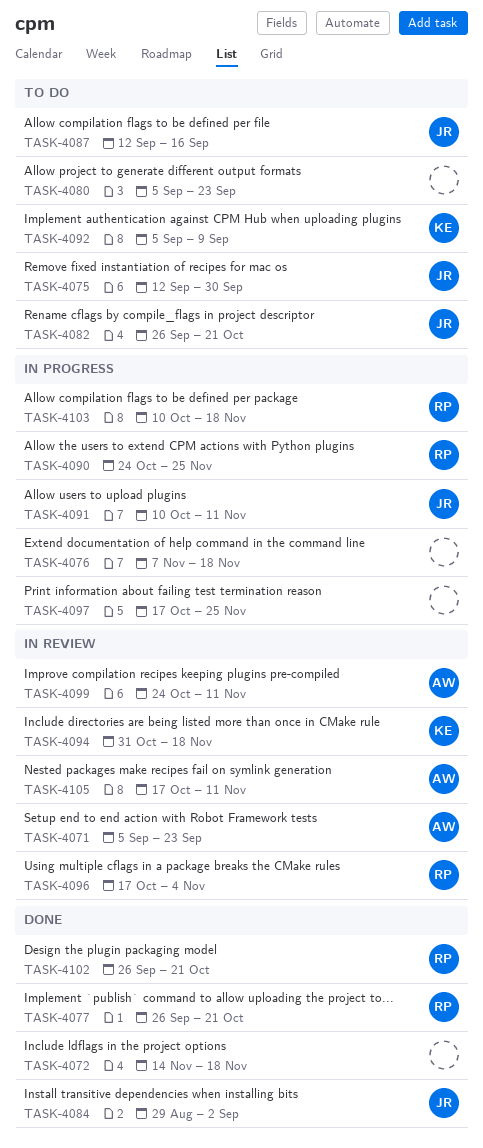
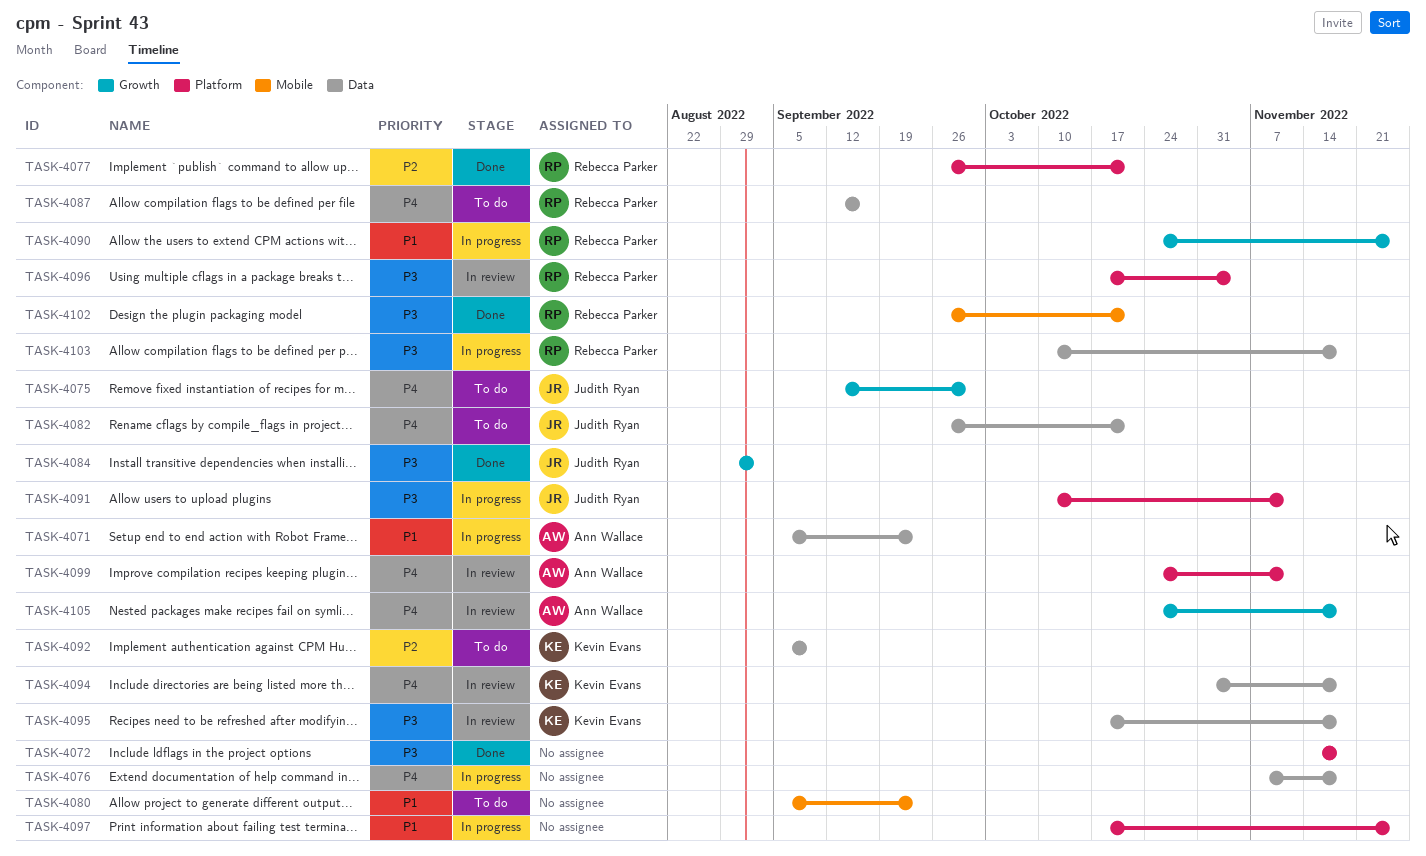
TASK-4071, status: In review -> In progress
TASK-4087, owner: Judith Ryan -> Rebecca Parker
TASK-4095: none -> present
TASK-4105, start: Oct 17 -> Oct 24
TASK-4105, due: Nov 11 -> Nov 18

